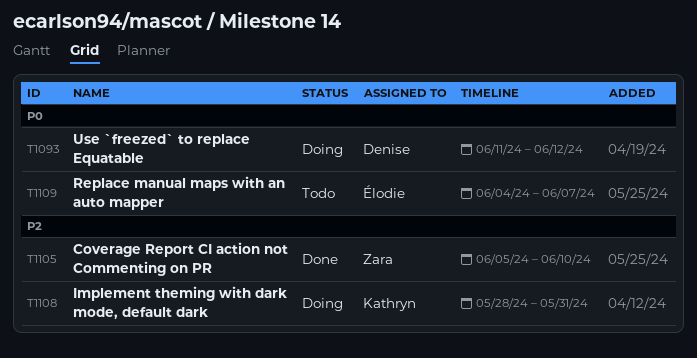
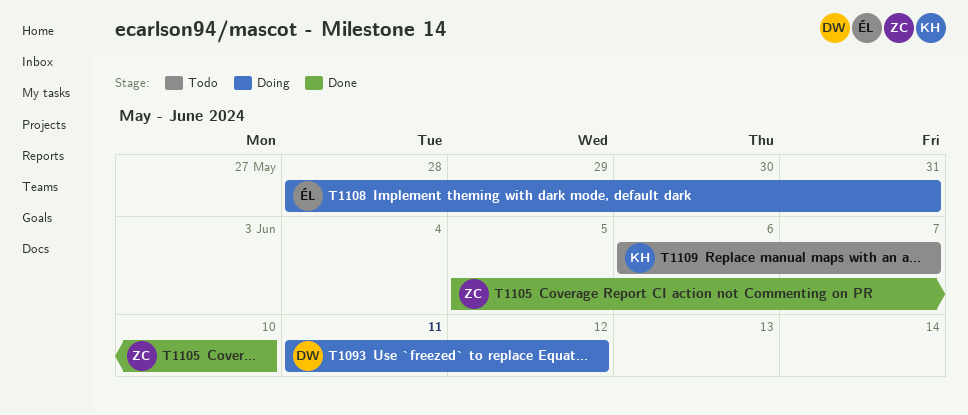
T1108, owner: Kathryn -> Élodie
T1109, owner: Élodie -> Kathryn
T1109, start: Jun 4 -> Jun 6

